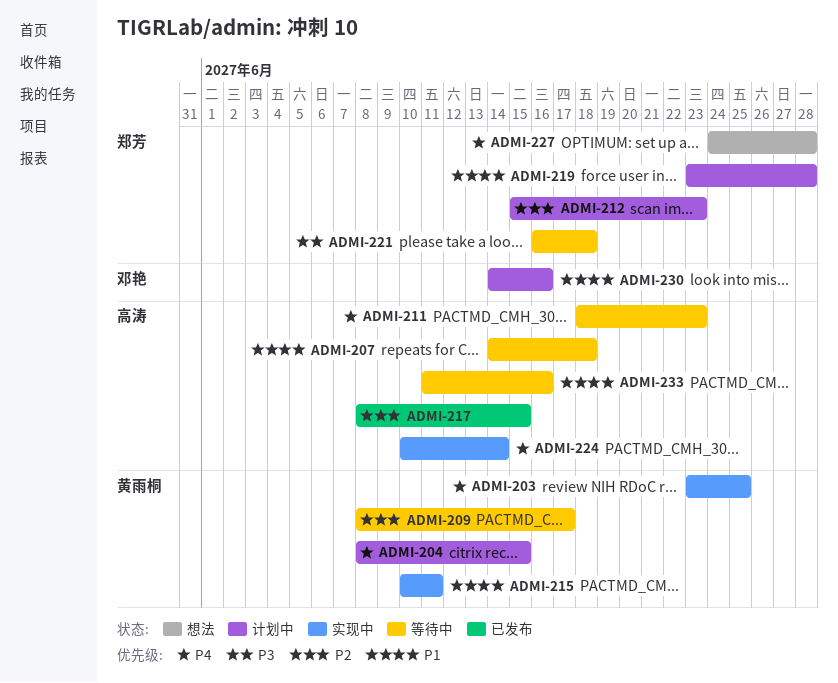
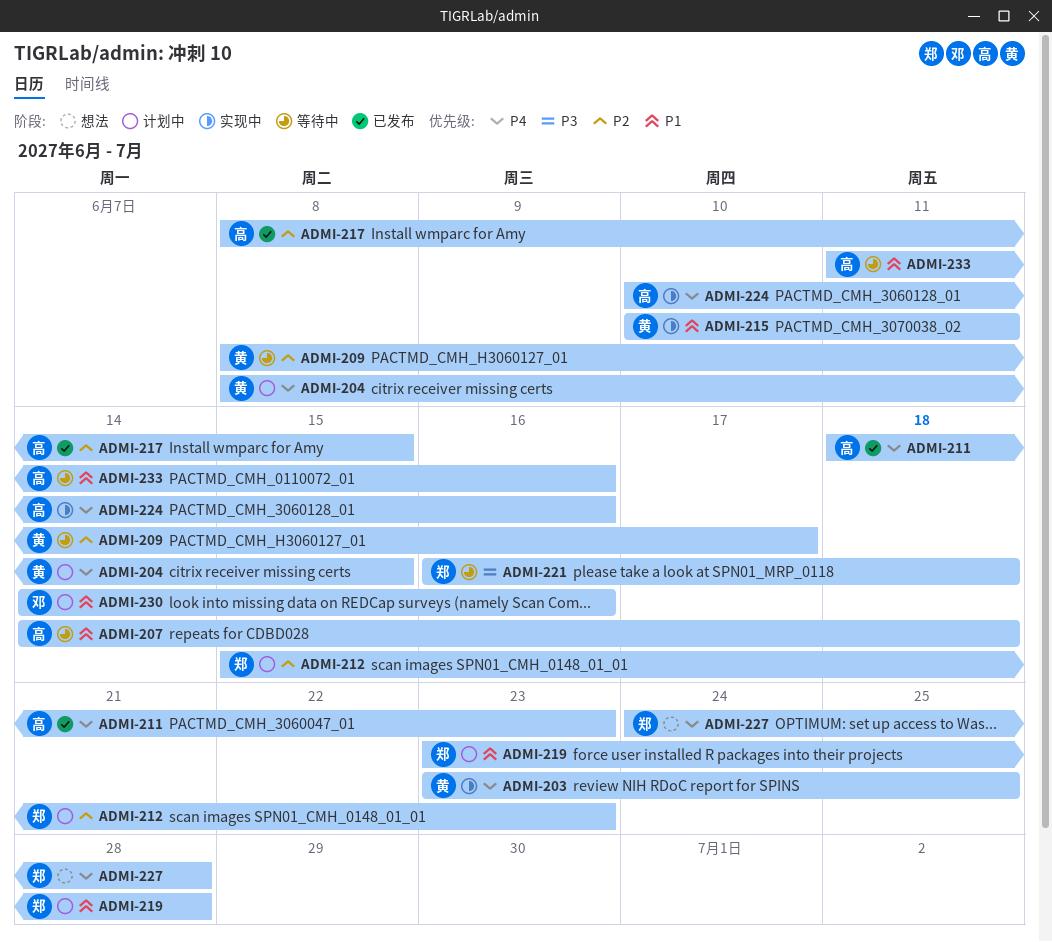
ADMI-211, status: 等待中 -> 已发布
ADMI-224, due: Jun 14 -> Jun 16

